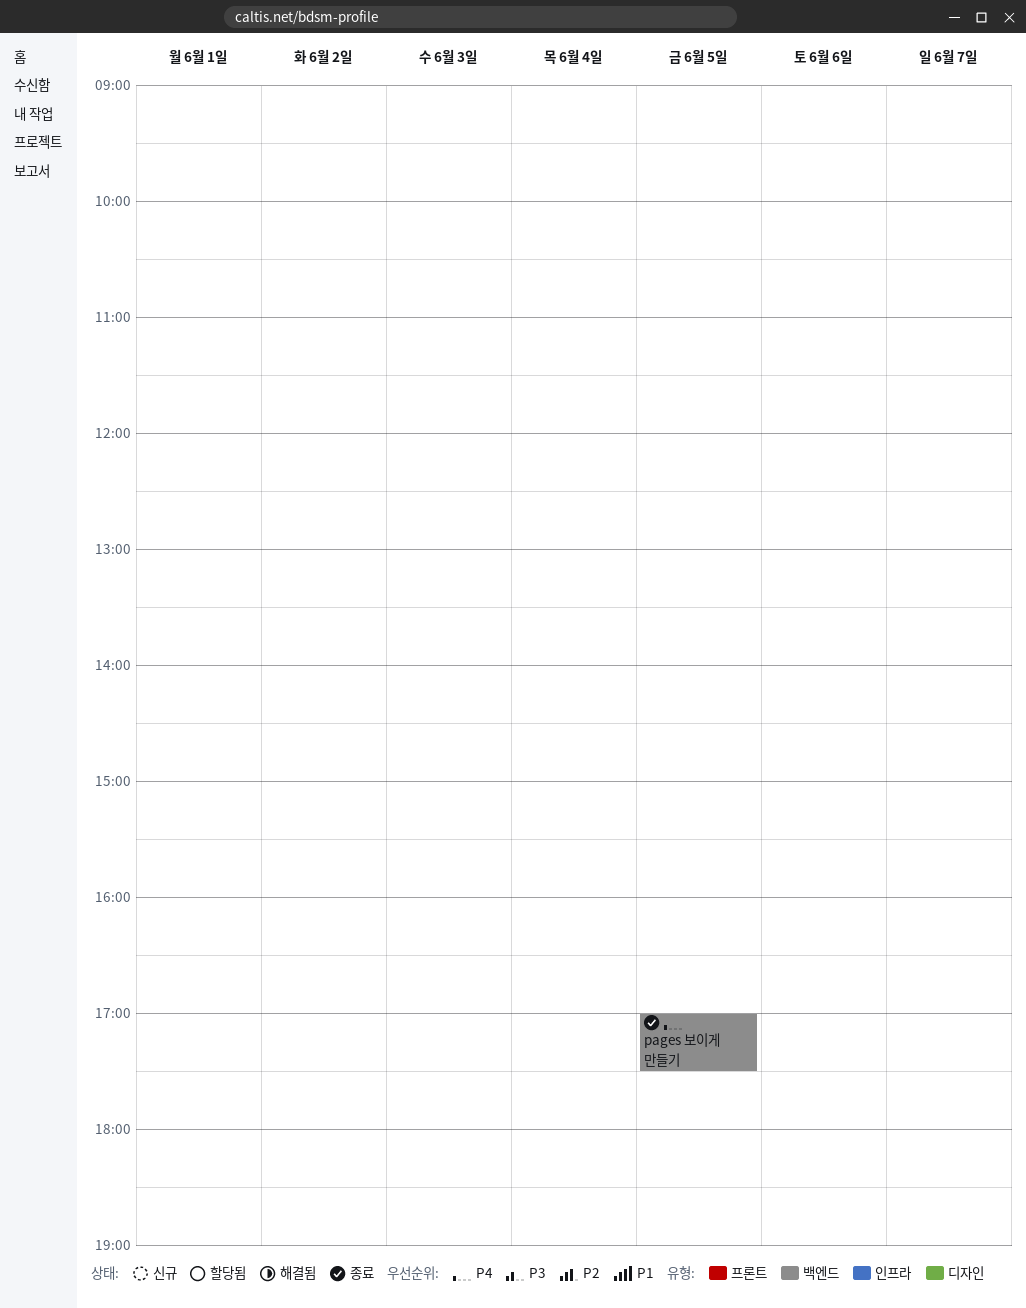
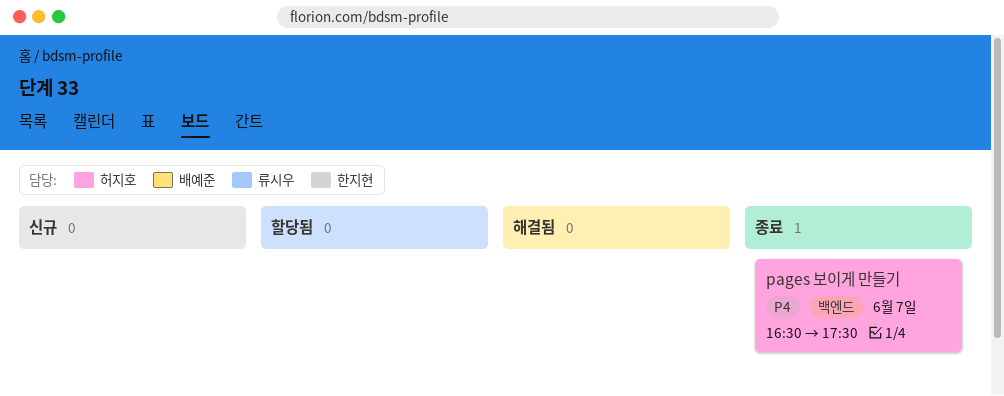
pages 보이게 만들기, day: Jun 5 -> Jun 7
pages 보이게 만들기, begins: 17:00 -> 16:30

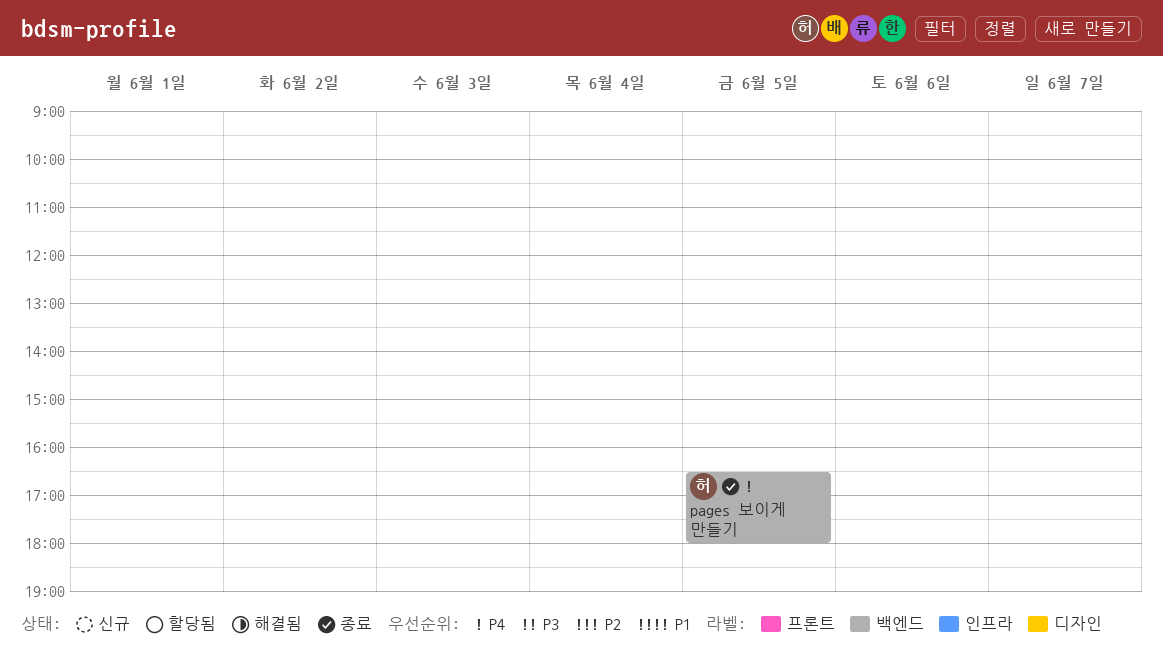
pages 보이게 만들기, day: Jun 7 -> Jun 5
pages 보이게 만들기, ends: 17:30 -> 18:00

